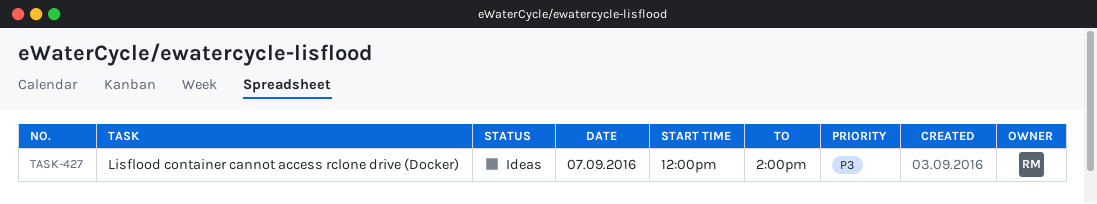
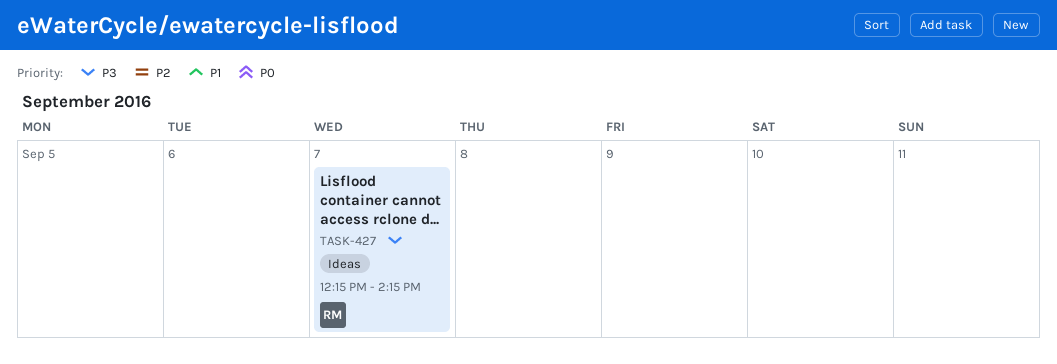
TASK-427, begins: 12:00 -> 12:15
TASK-427, ends: 14:00 -> 14:15

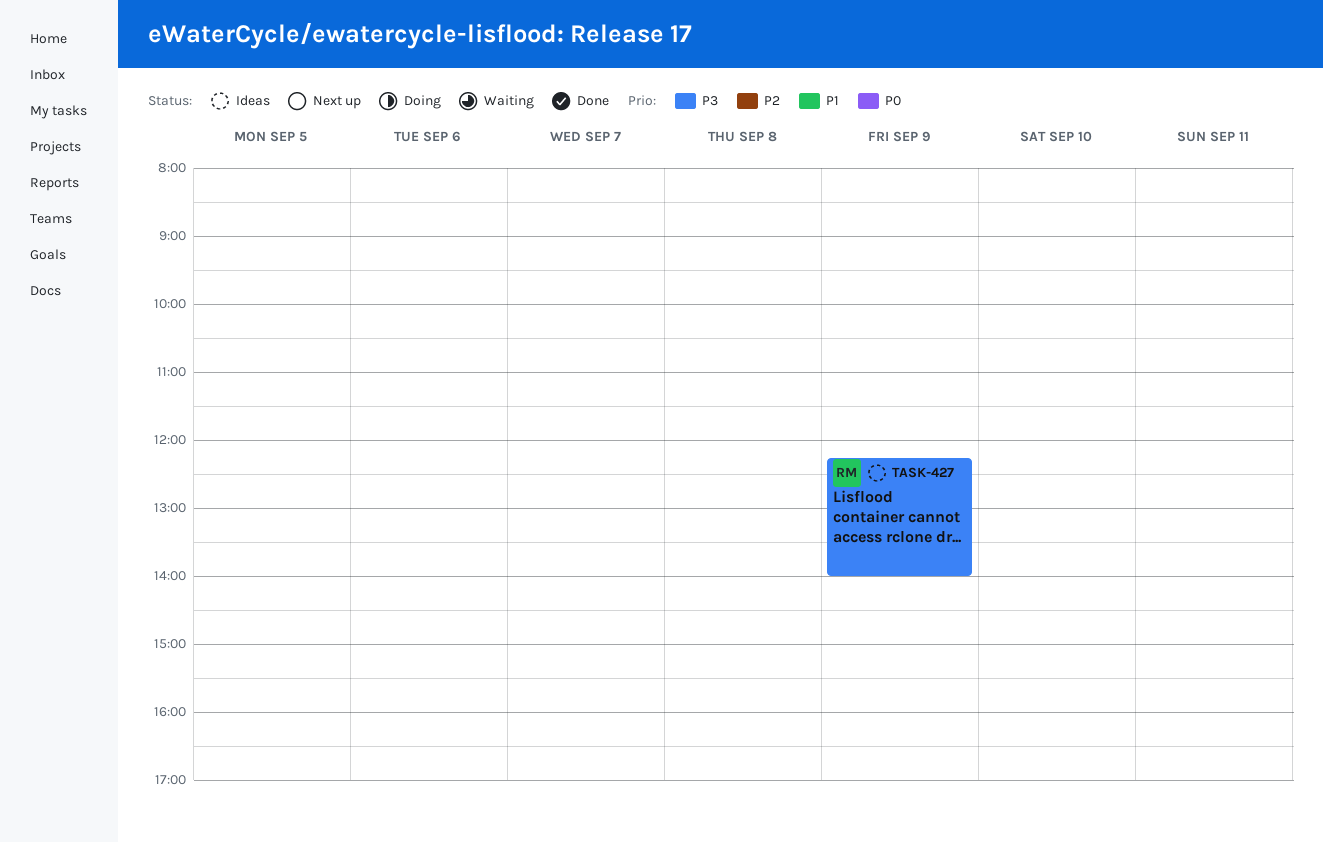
TASK-427, day: Sep 7 -> Sep 9
TASK-427, ends: 14:15 -> 14:00

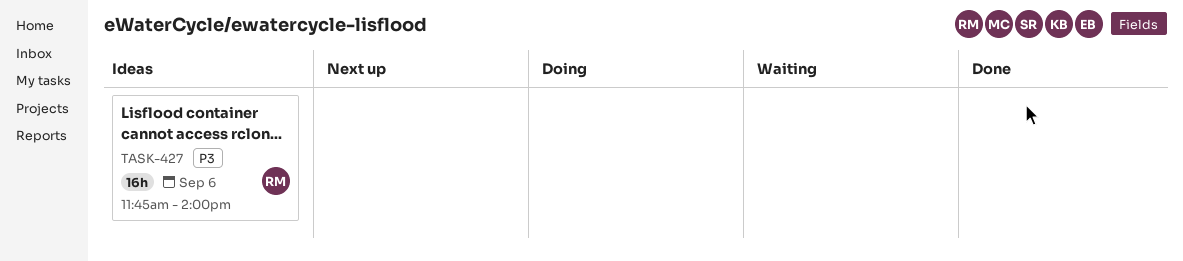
TASK-427, day: Sep 9 -> Sep 6
TASK-427, begins: 12:15 -> 11:45

